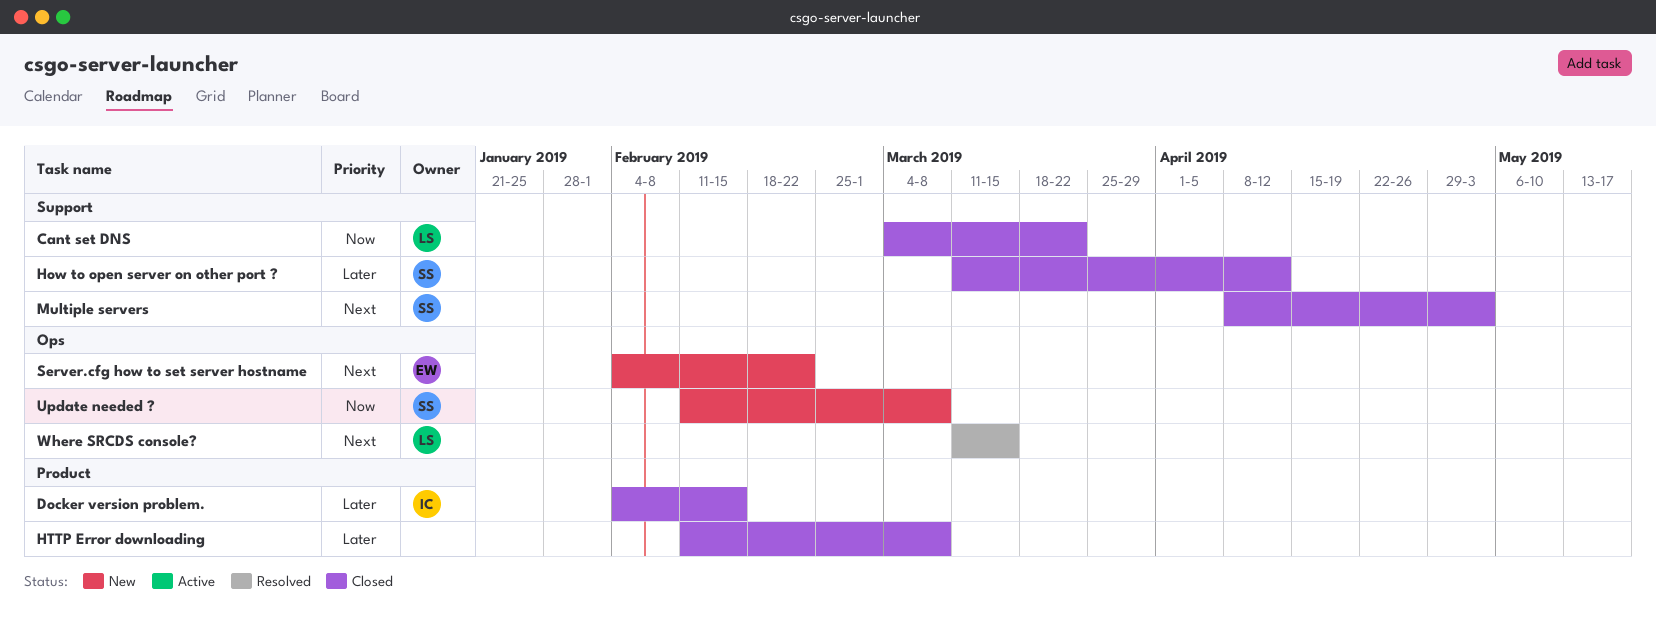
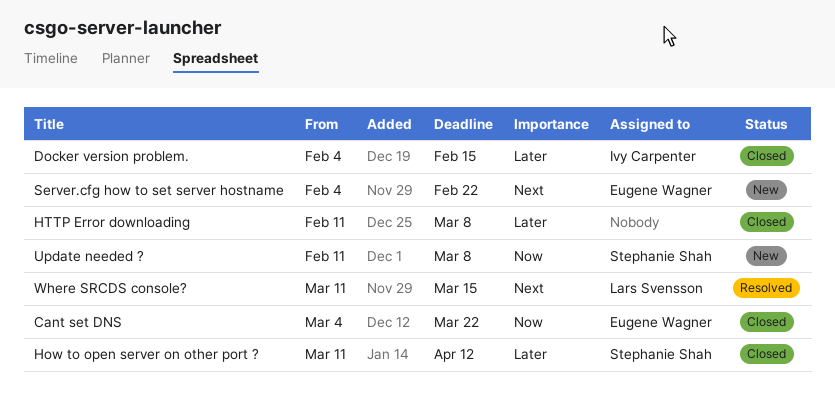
Cant set DNS, owner: Lars Svensson -> Eugene Wagner
Multiple servers: present -> none

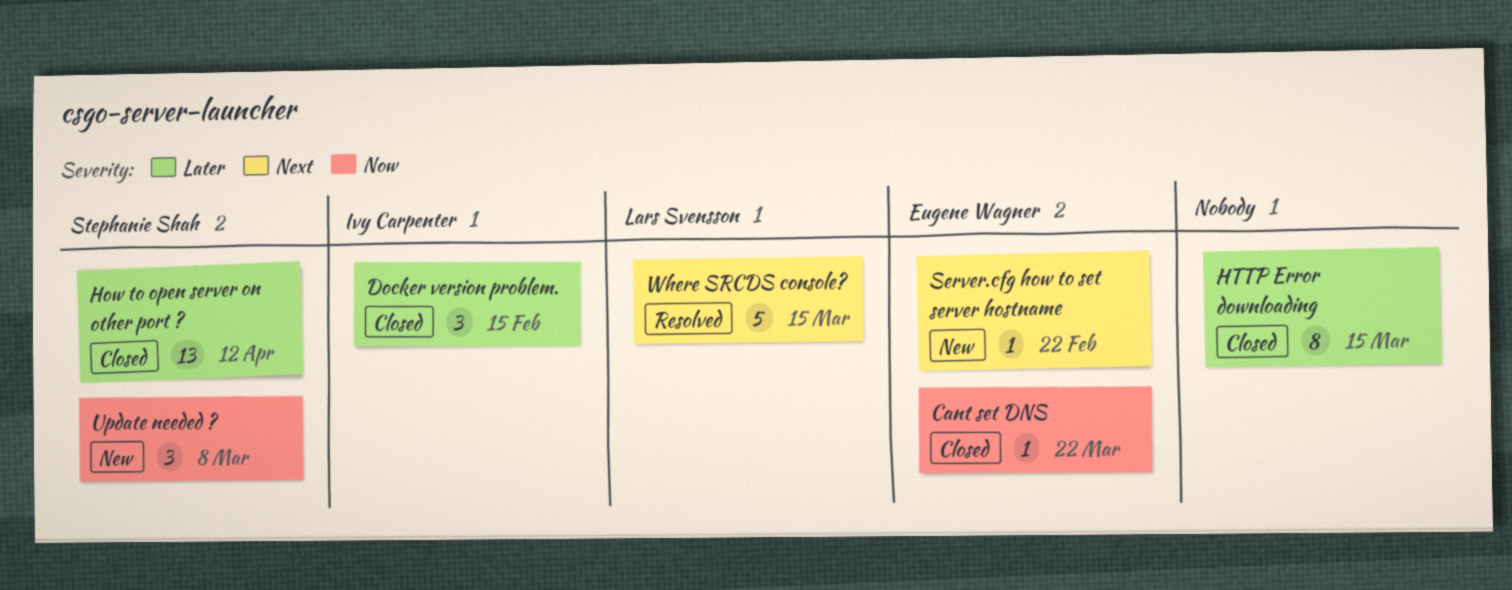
HTTP Error downloading, due: Mar 8 -> Mar 15

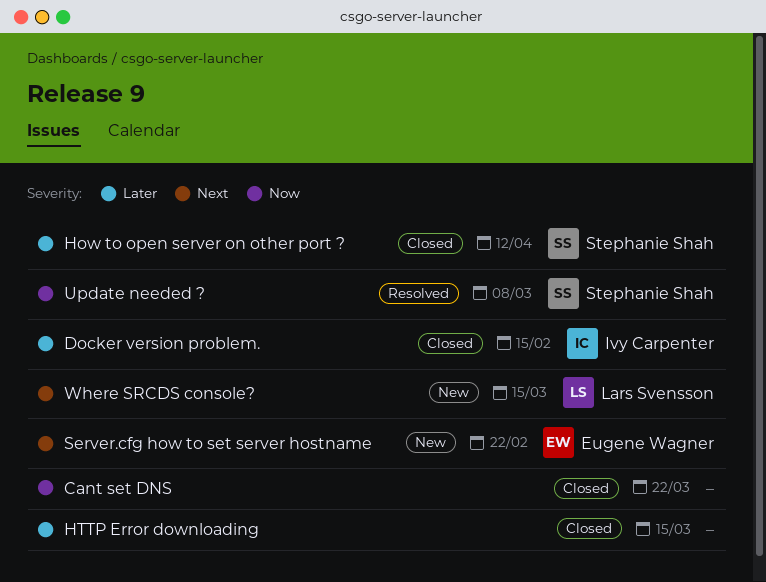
Cant set DNS, owner: Eugene Wagner -> none
Update needed ?, status: New -> Resolved
Where SRCDS console?, status: Resolved -> New

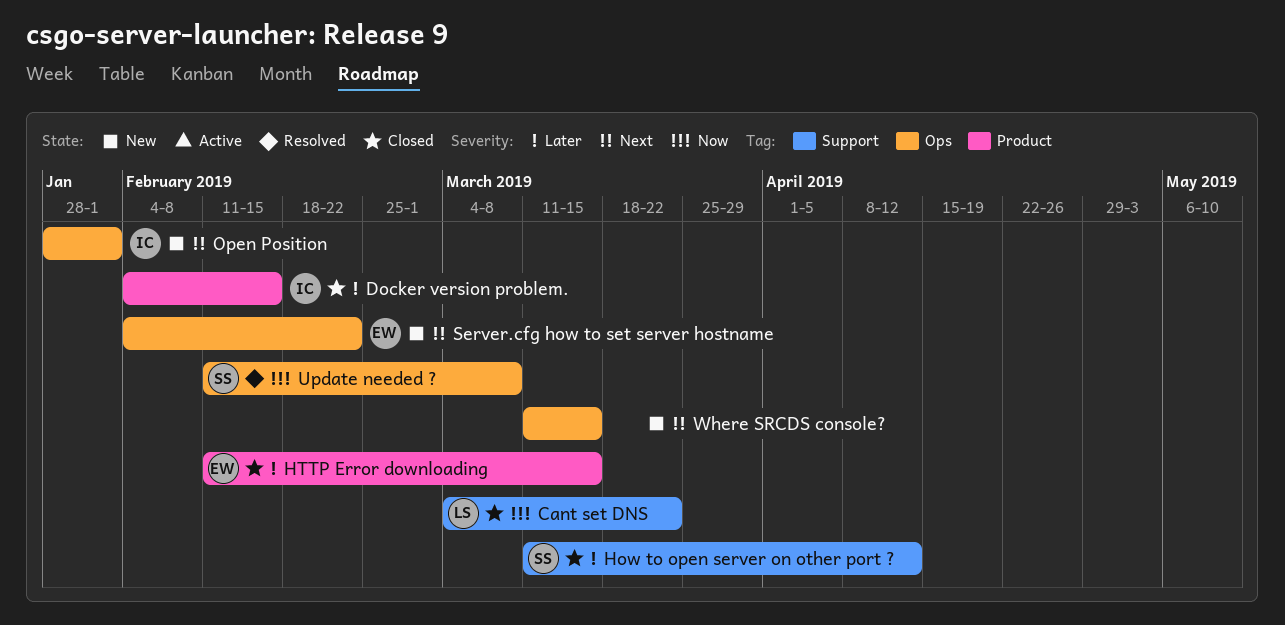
Cant set DNS, owner: none -> Lars Svensson
HTTP Error downloading, owner: none -> Eugene Wagner
Open Position: none -> present
Where SRCDS console?, owner: Lars Svensson -> none

